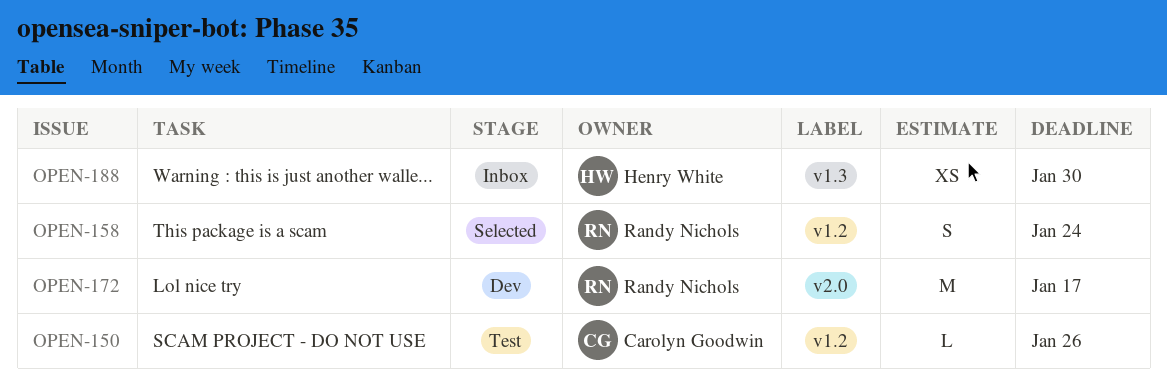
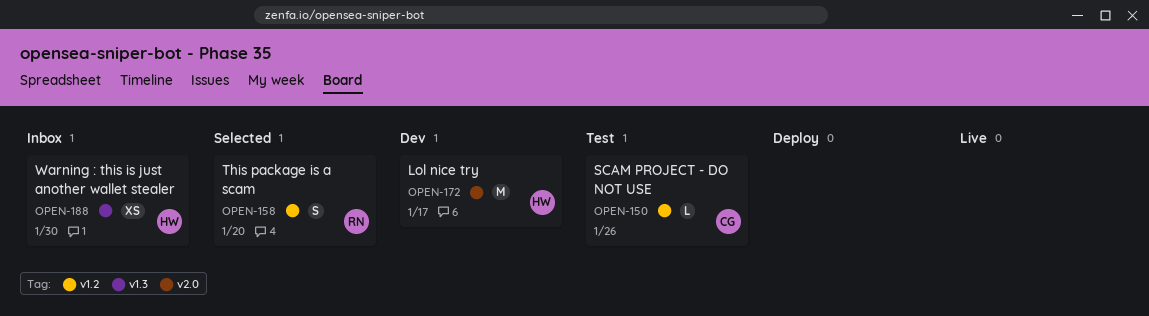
OPEN-158, due: Jan 24 -> Jan 20
OPEN-172, owner: Randy Nichols -> Henry White

